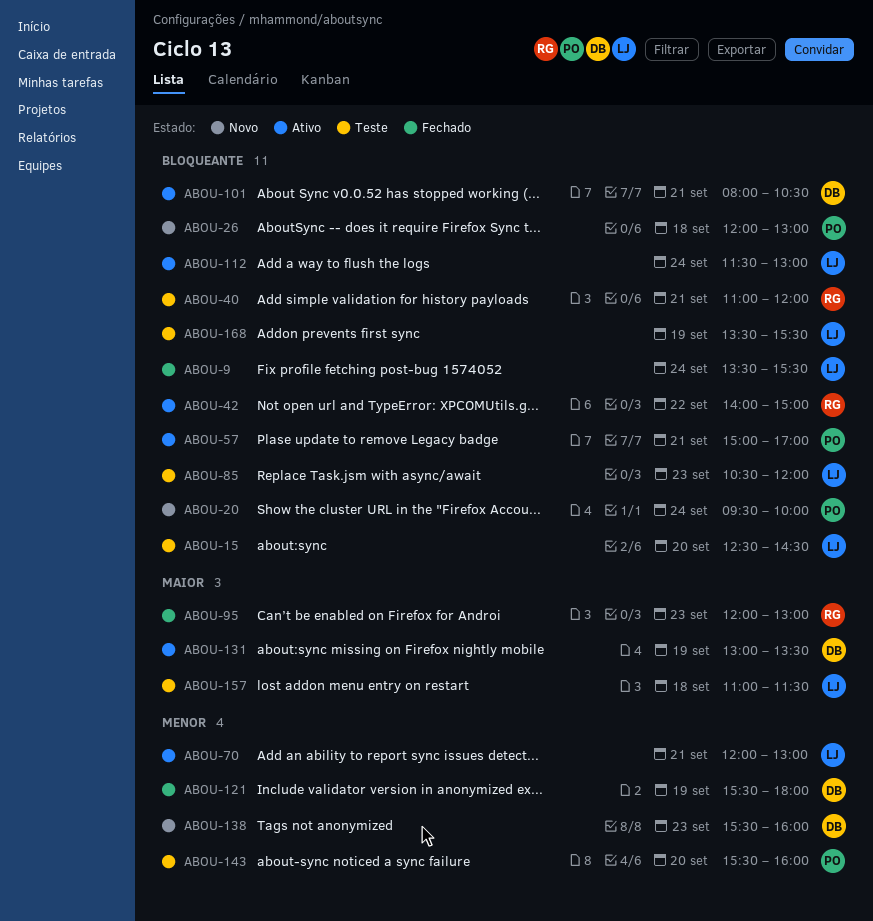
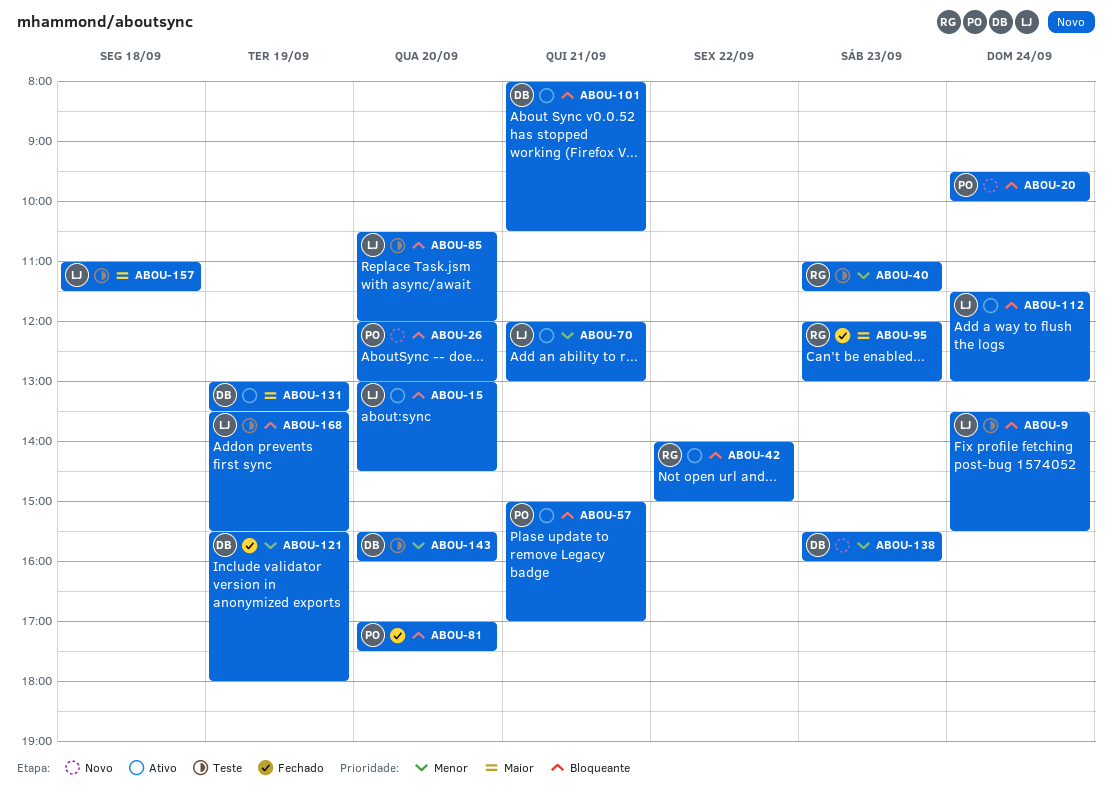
ABOU-9, status: Fechado -> Teste
ABOU-15, status: Teste -> Ativo
ABOU-15, begins: 12:30 -> 13:00
ABOU-26, day: Sep 18 -> Sep 20
ABOU-40, priority: Bloqueante -> Menor
ABOU-40, day: Sep 21 -> Sep 23
ABOU-40, ends: 12:00 -> 11:30
ABOU-81: none -> present
ABOU-85, day: Sep 23 -> Sep 20
ABOU-143, owner: PO -> DB

